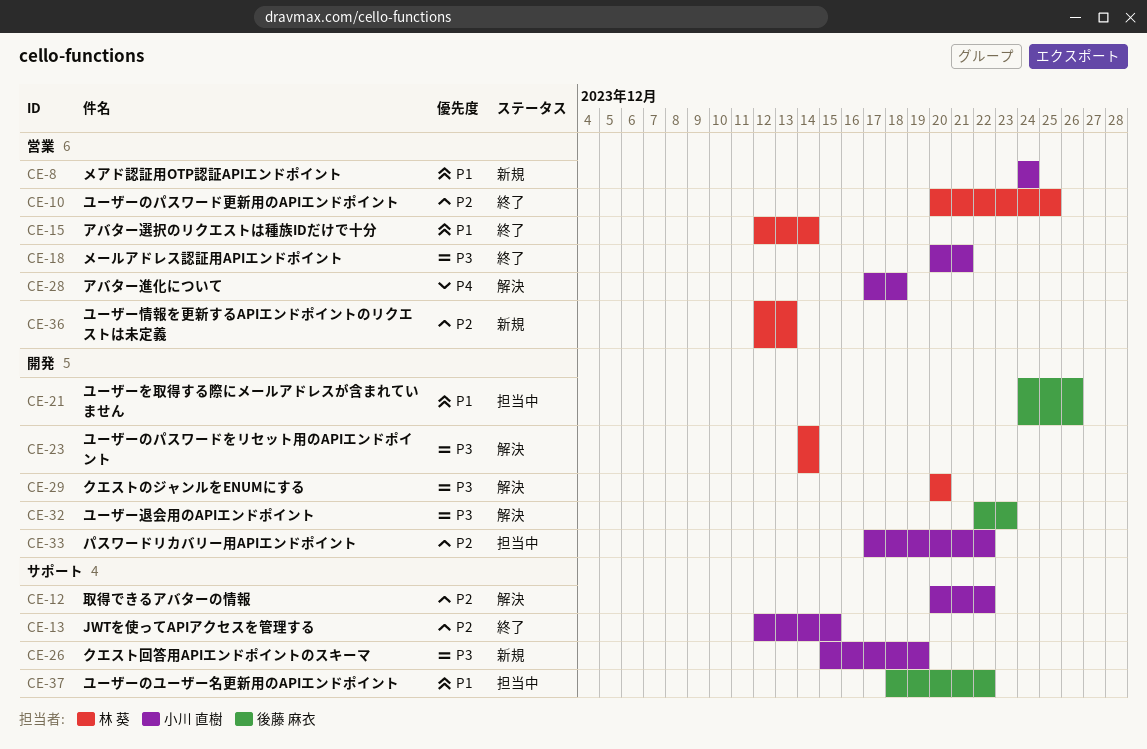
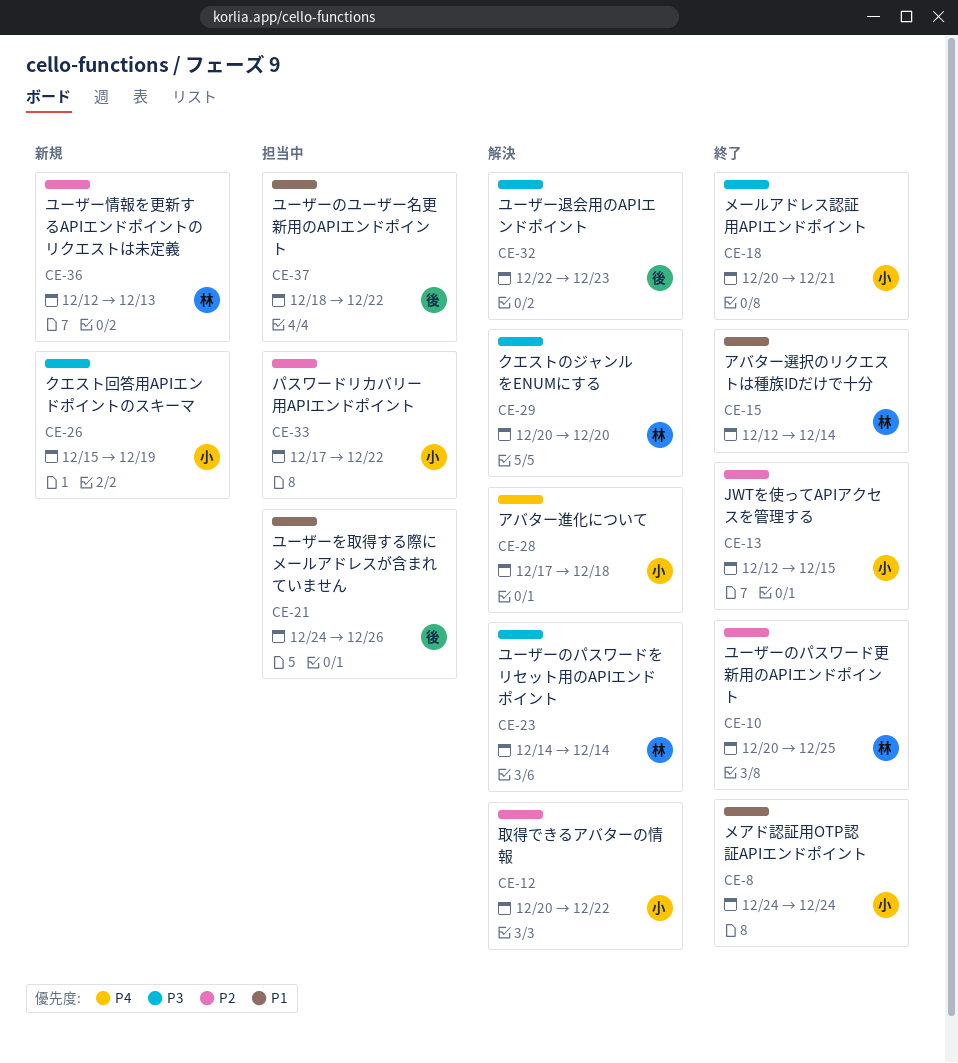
CE-8, status: 新規 -> 終了

